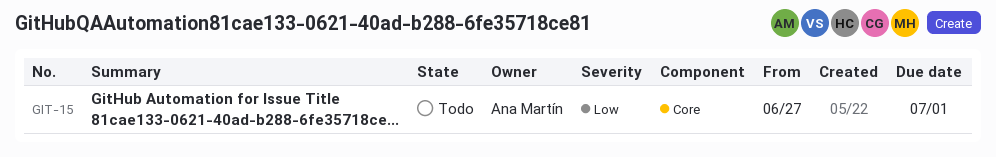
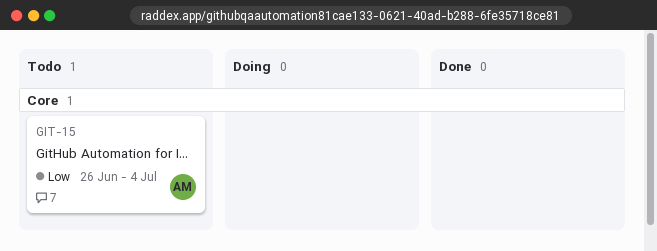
GIT-15, start: Jun 27 -> Jun 26
GIT-15, due: Jul 1 -> Jul 4

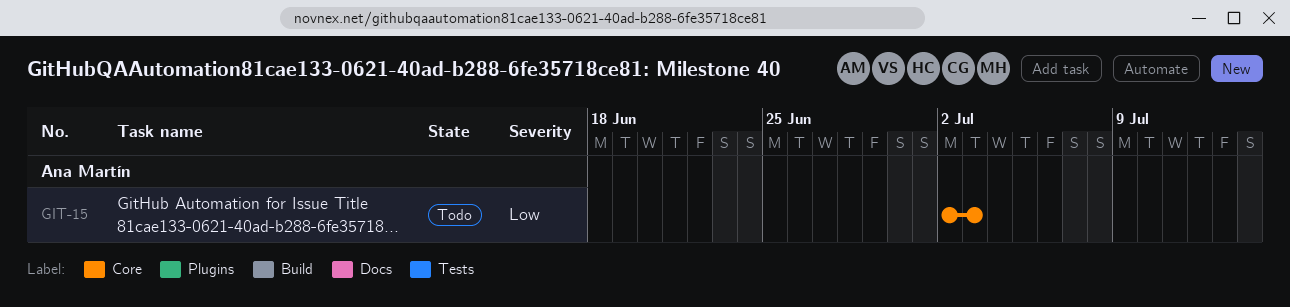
GIT-15, start: Jun 26 -> Jul 2
GIT-15, due: Jul 4 -> Jul 3

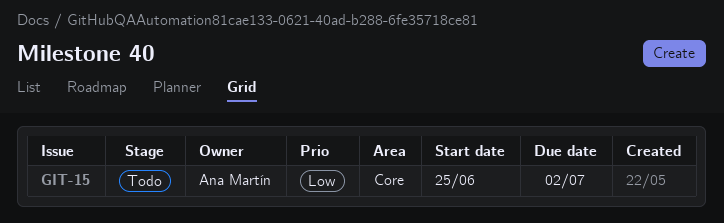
GIT-15, start: Jul 2 -> Jun 25
GIT-15, due: Jul 3 -> Jul 2

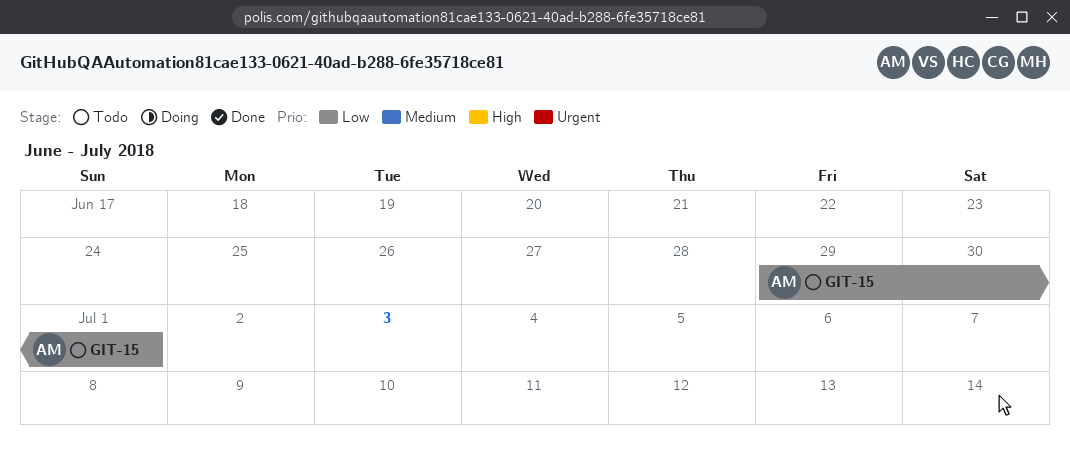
GIT-15, start: Jun 25 -> Jun 29
GIT-15, due: Jul 2 -> Jul 1

